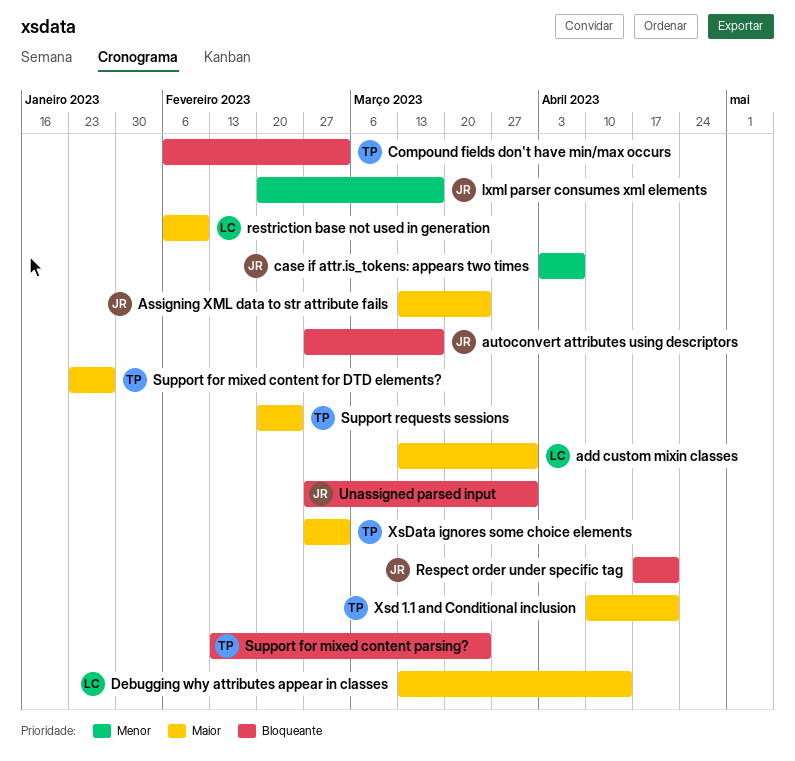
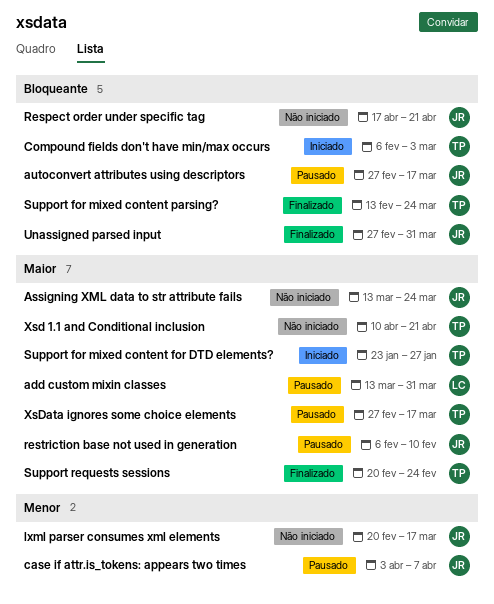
Debugging why attributes appear in classes: present -> none
restriction base not used in generation, owner: LC -> JR
XsData ignores some choice elements, due: Mar 3 -> Mar 17

